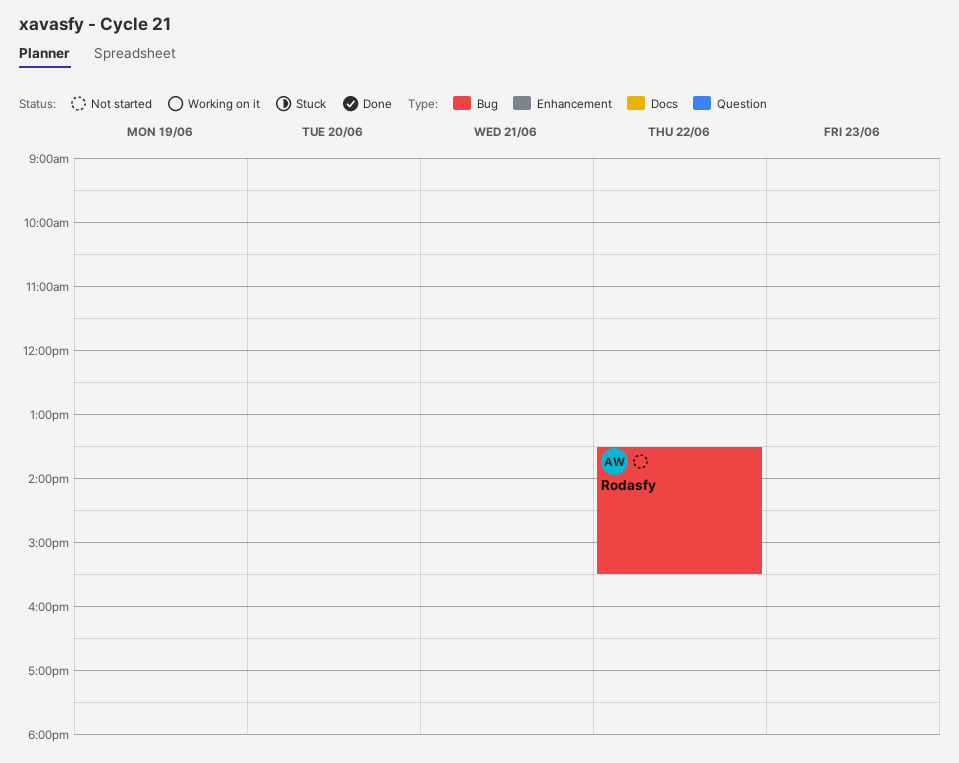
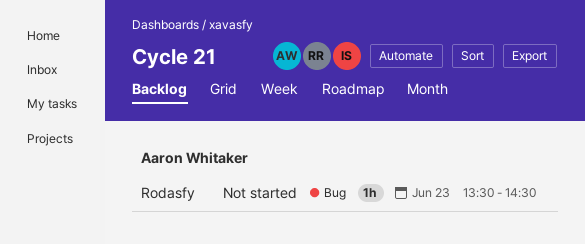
Rodasfy, day: Jun 22 -> Jun 23
Rodasfy, ends: 15:30 -> 14:30

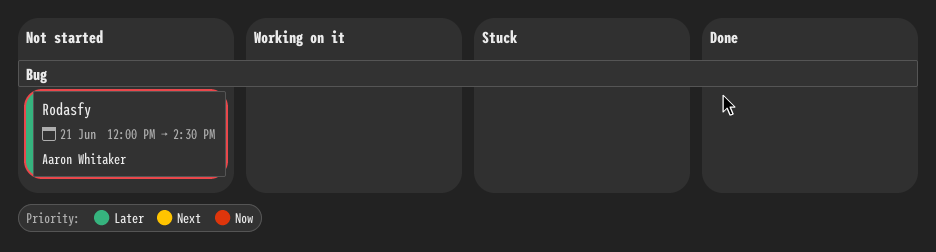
Rodasfy, day: Jun 23 -> Jun 21
Rodasfy, begins: 13:30 -> 12:00

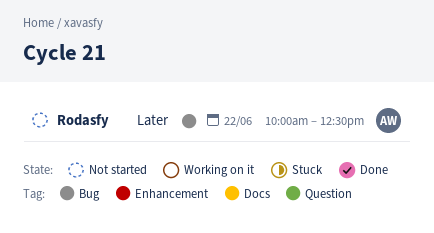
Rodasfy, day: Jun 21 -> Jun 22
Rodasfy, begins: 12:00 -> 10:00
Rodasfy, ends: 14:30 -> 12:30

